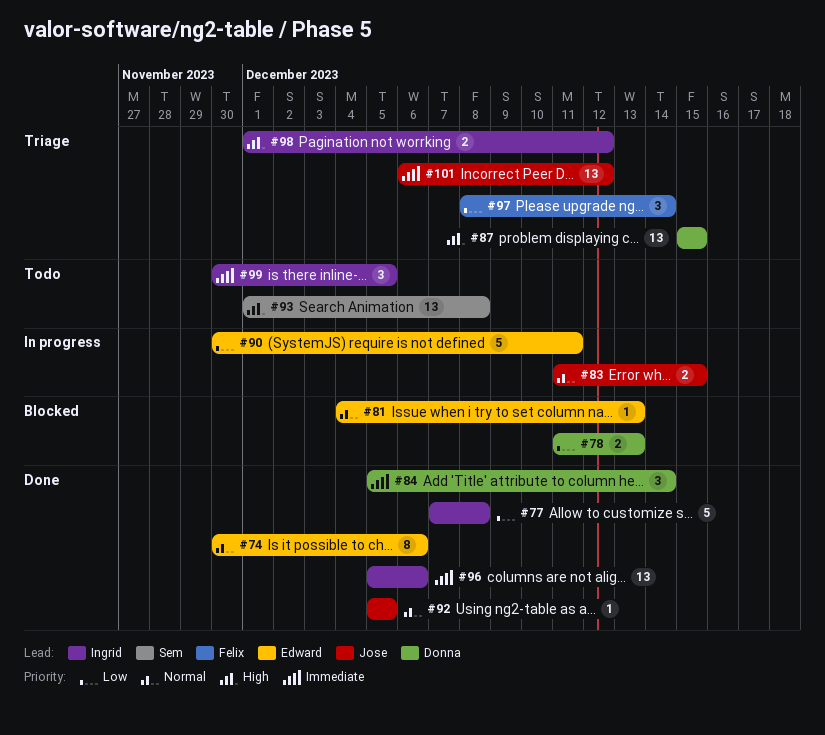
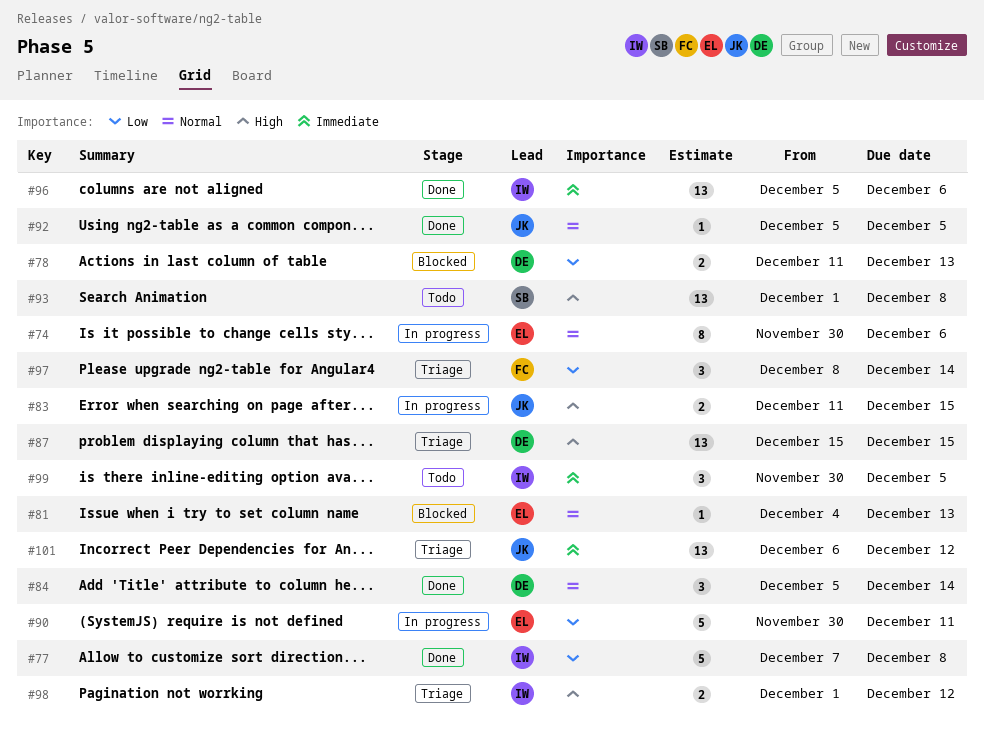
#74, status: Done -> In progress
#83, priority: Normal -> High
#84, priority: Immediate -> Normal

